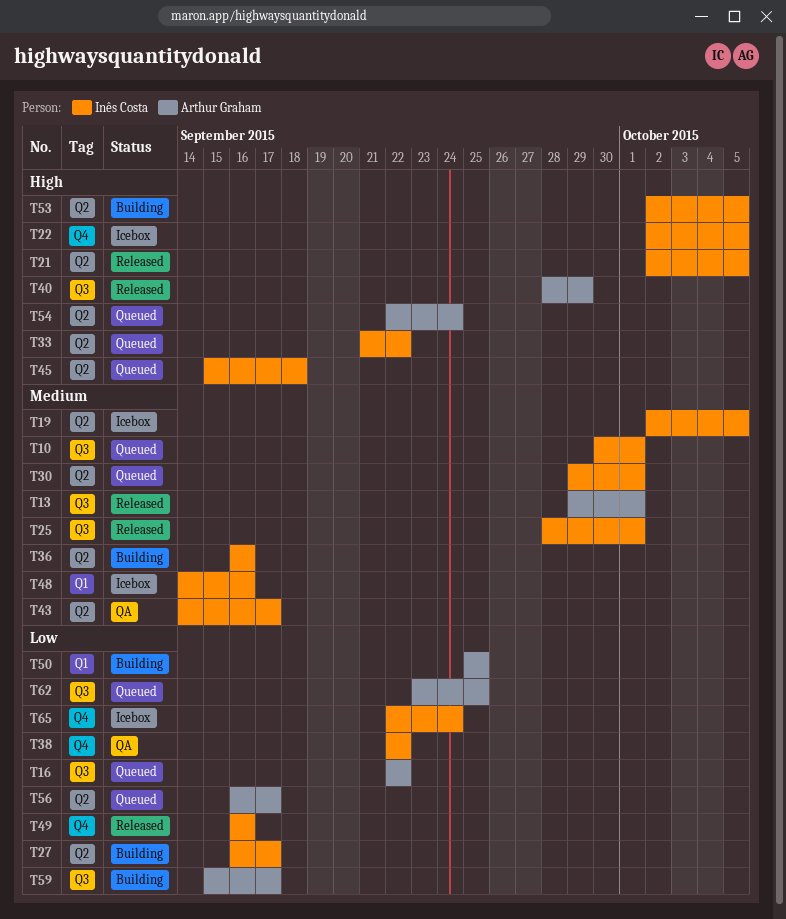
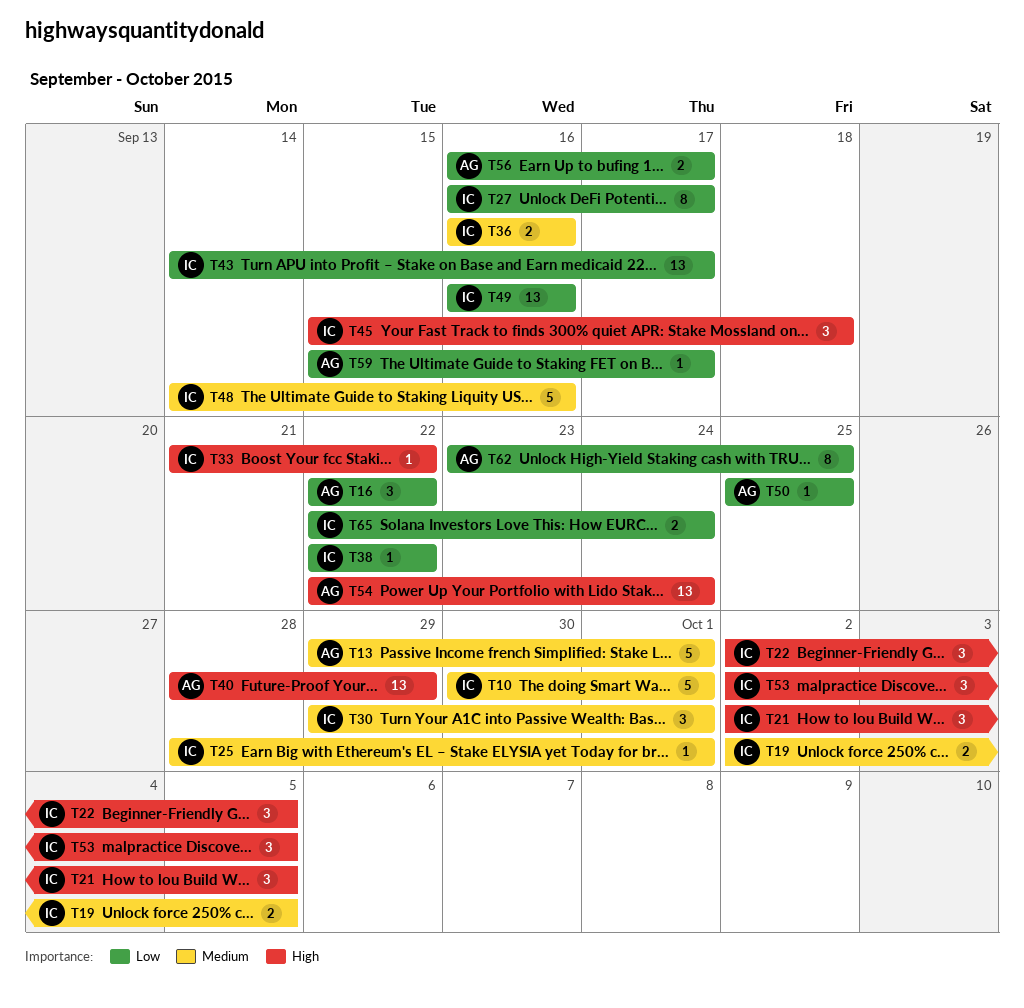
T43, priority: Medium -> Low

